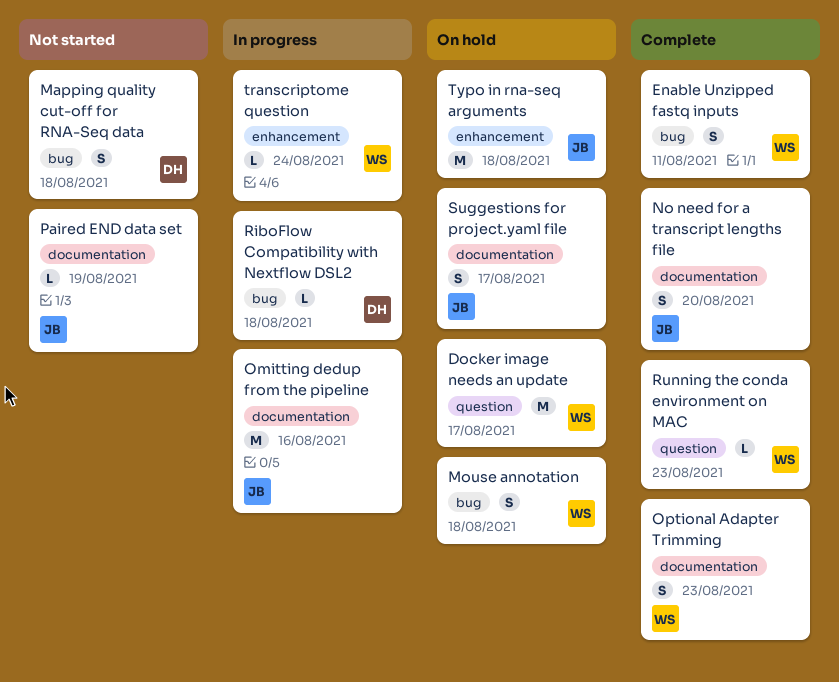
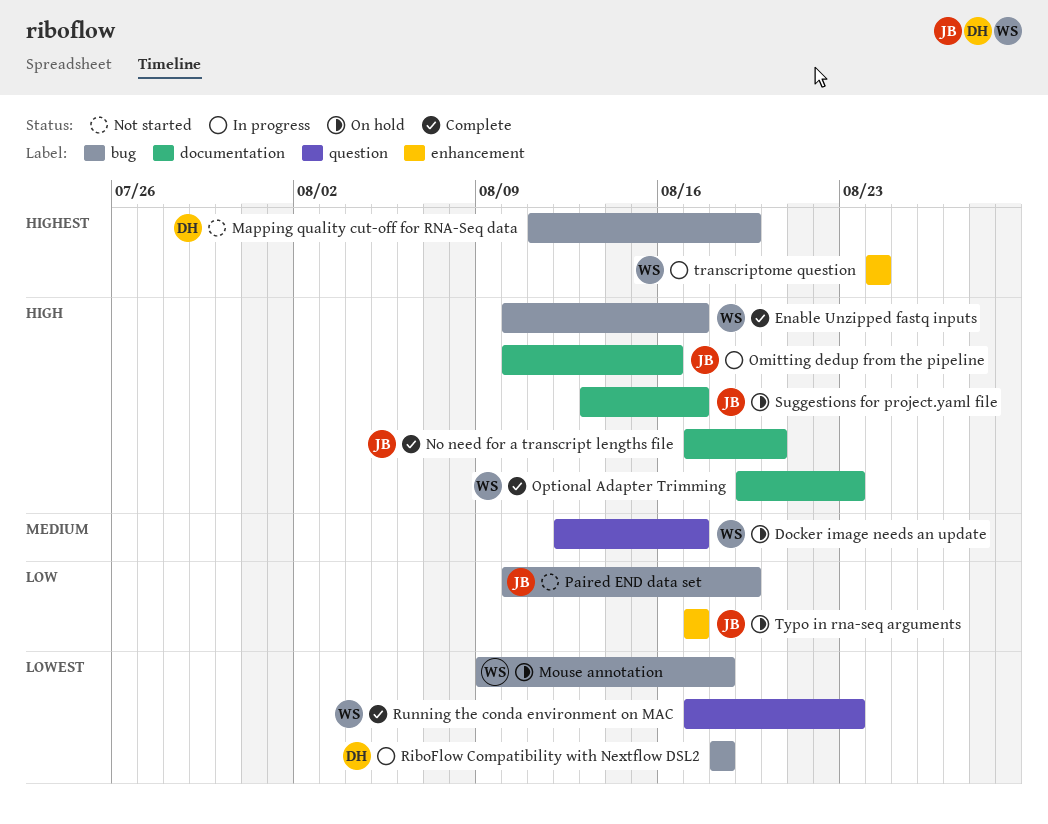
Enable Unzipped fastq inputs, due: Aug 11 -> Aug 17
Mapping quality cut-off for RNA-Seq data, due: Aug 18 -> Aug 19
Paired END data set, label: documentation -> bug
Typo in rna-seq arguments, due: Aug 18 -> Aug 17

